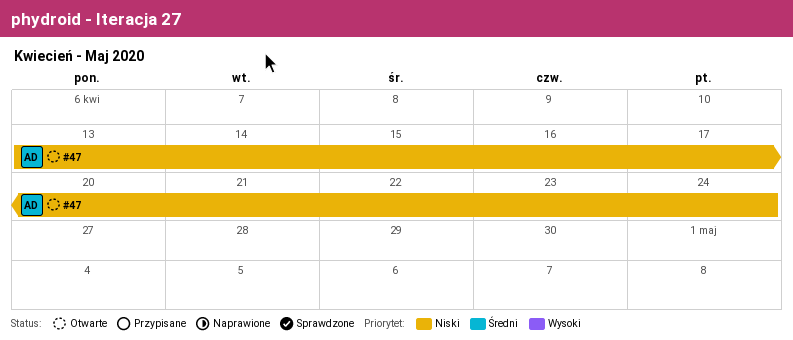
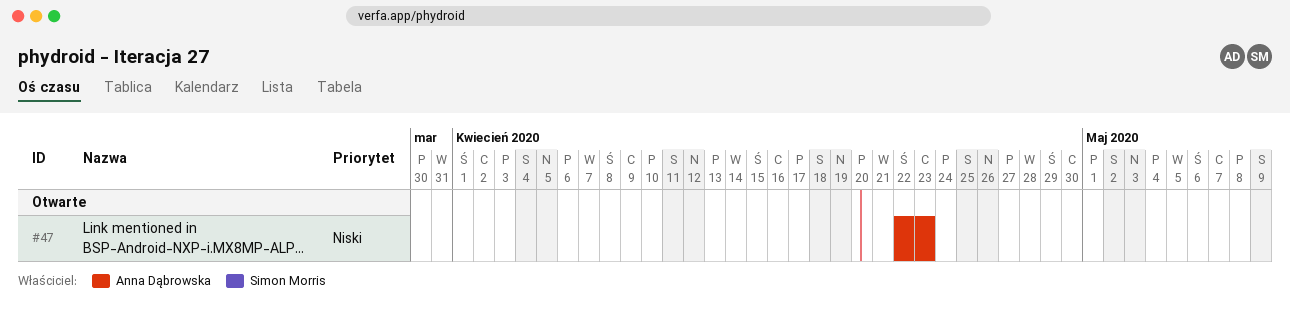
#47, start: Apr 13 -> Apr 22
#47, due: Apr 24 -> Apr 23

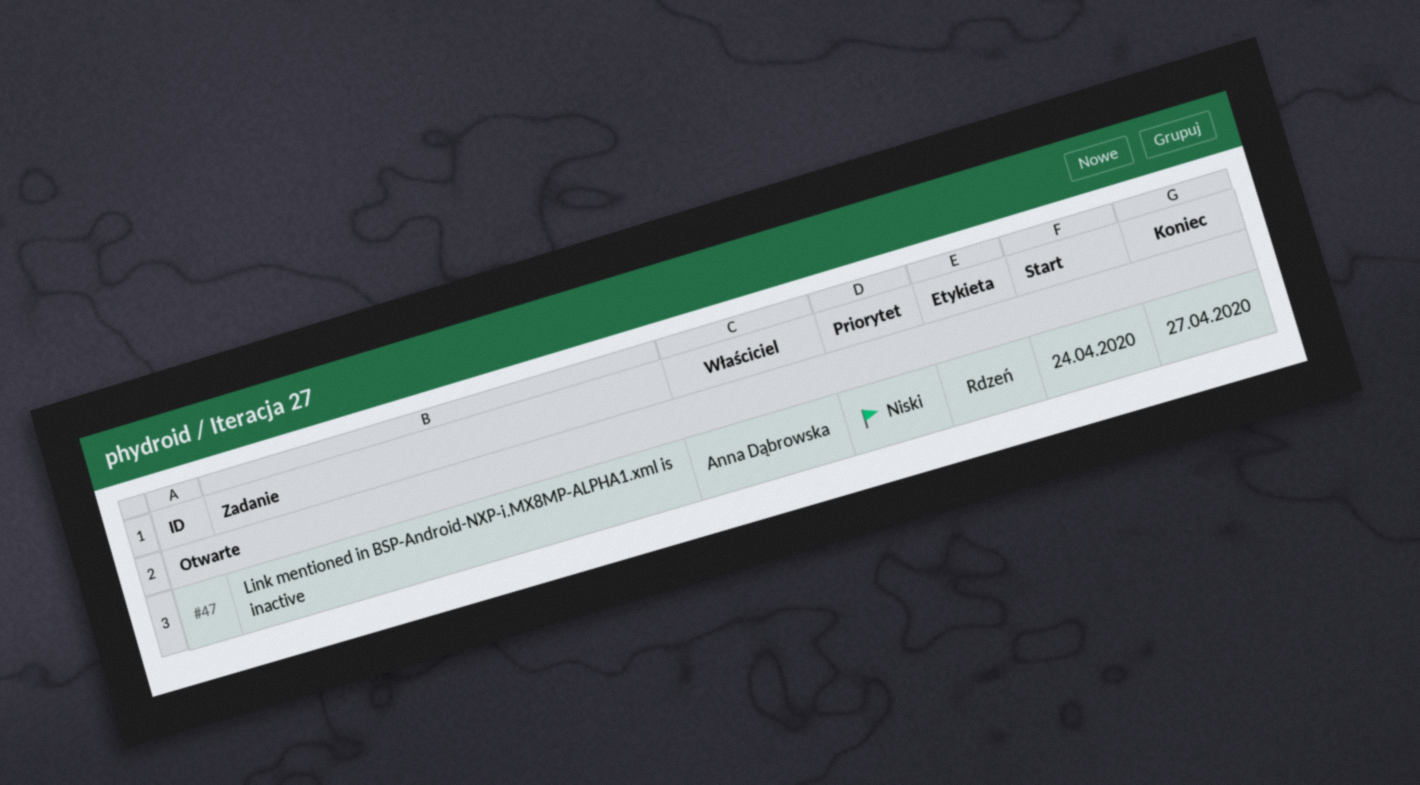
#47, start: Apr 22 -> Apr 24
#47, due: Apr 23 -> Apr 27

